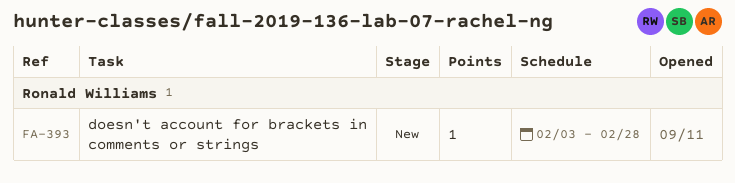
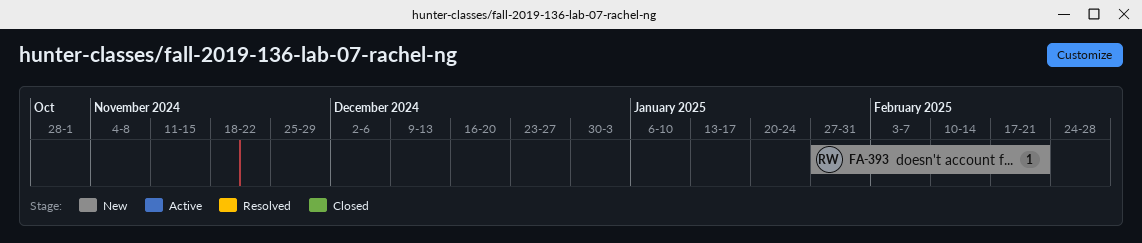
FA-393, start: Feb 3 -> Jan 27
FA-393, due: Feb 28 -> Feb 21

